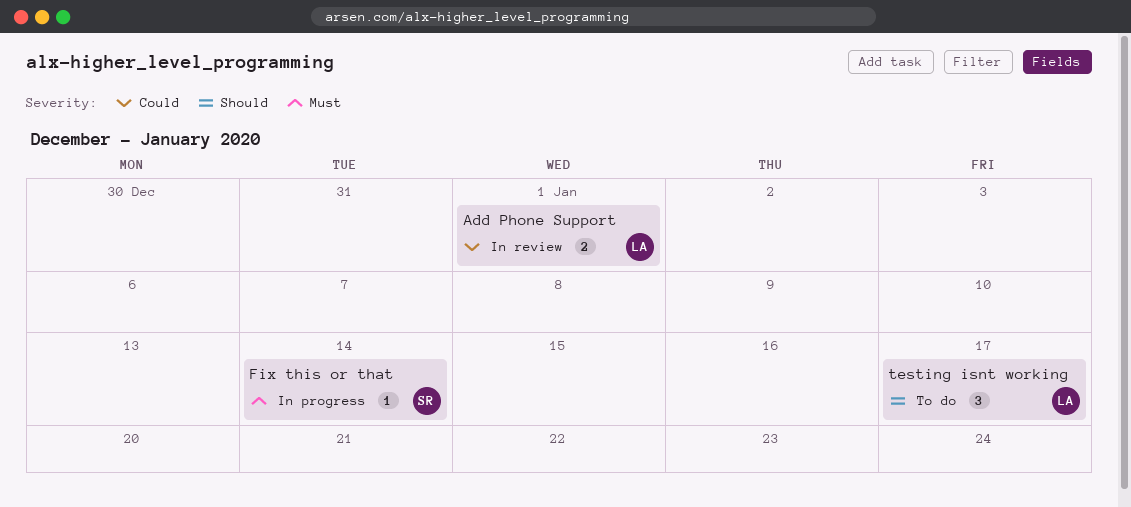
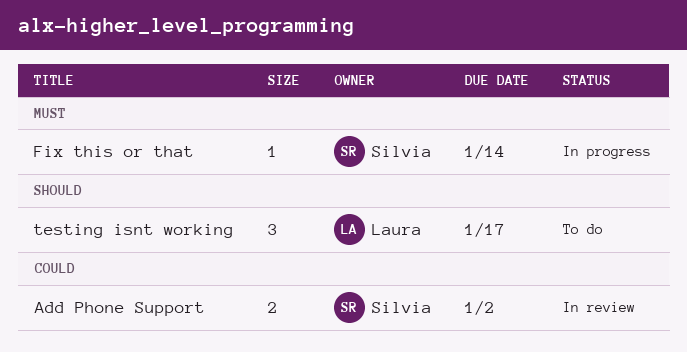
Add Phone Support, owner: Laura -> Silvia
Add Phone Support, due: Jan 1 -> Jan 2

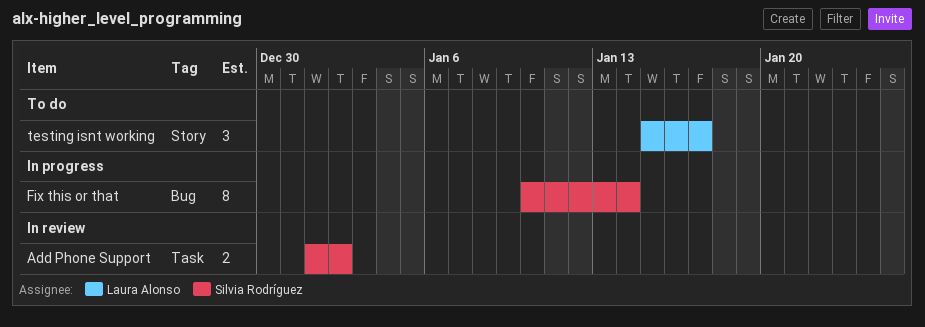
Fix this or that, estimate: 1 -> 8

